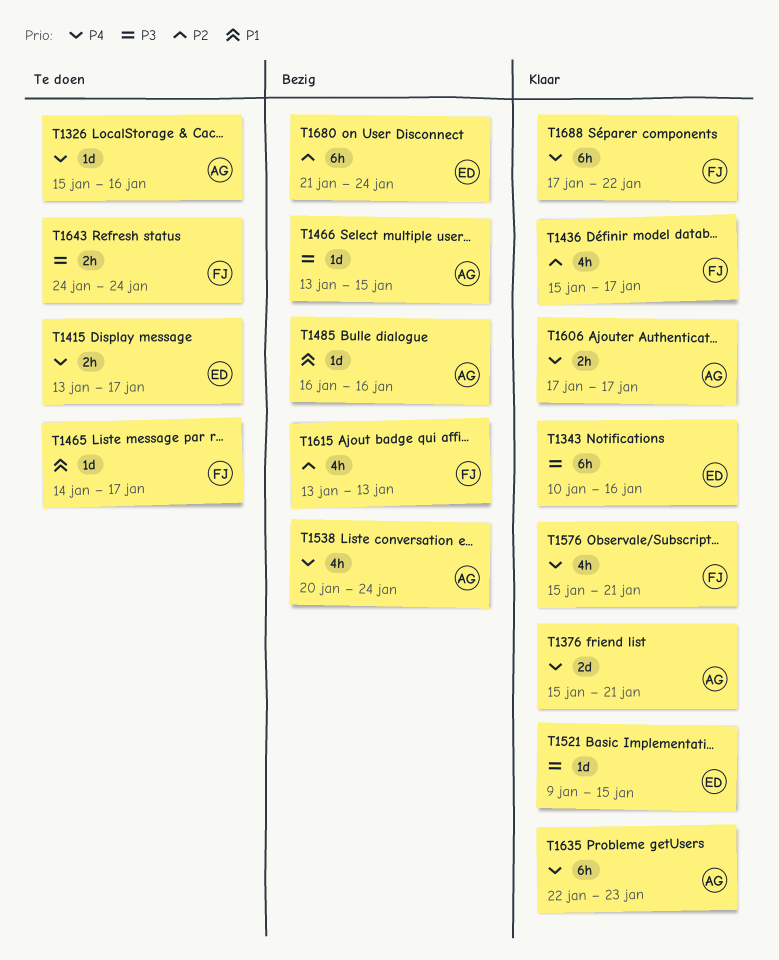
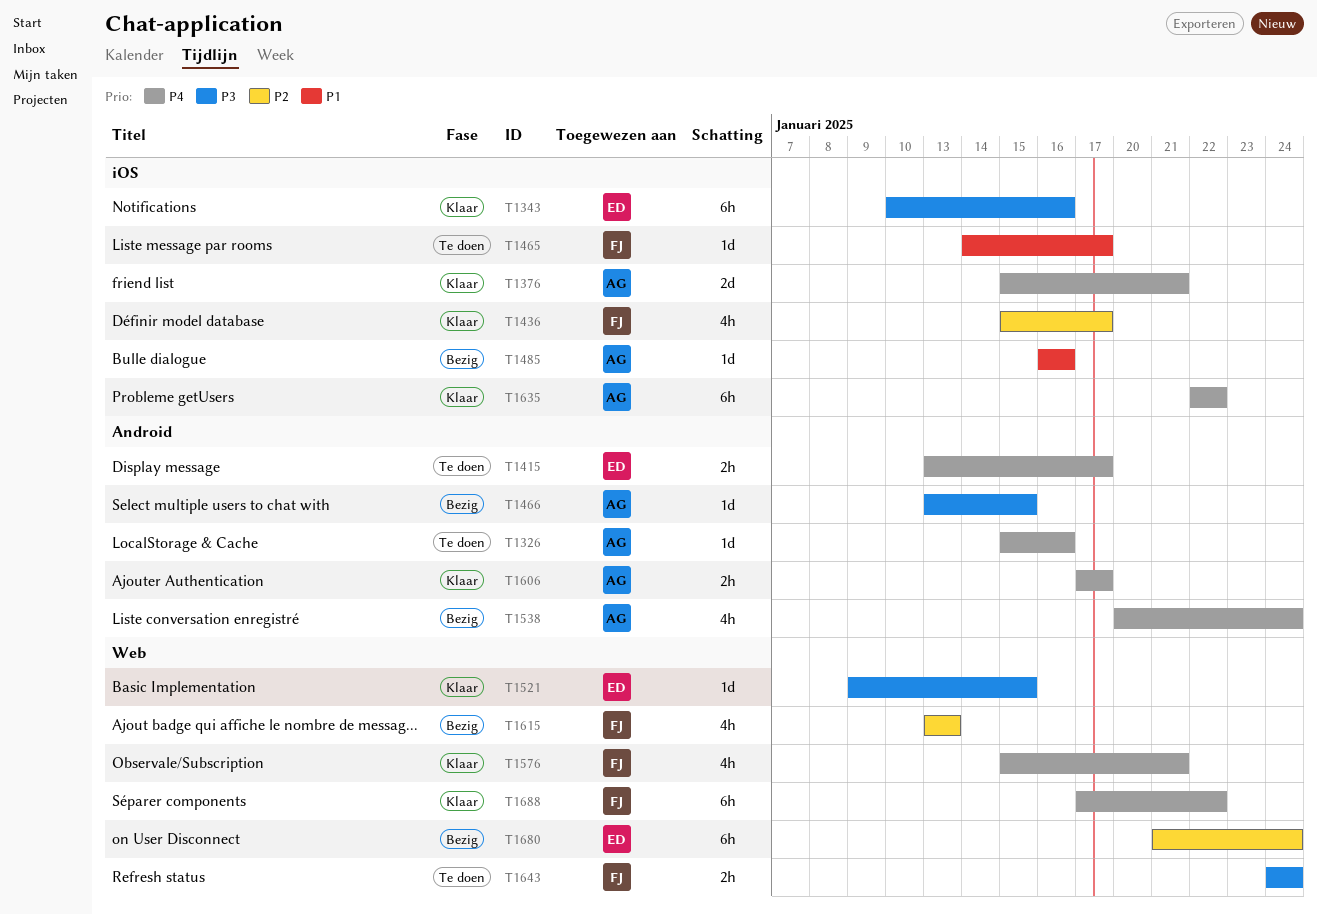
T1635, due: Jan 23 -> Jan 22

